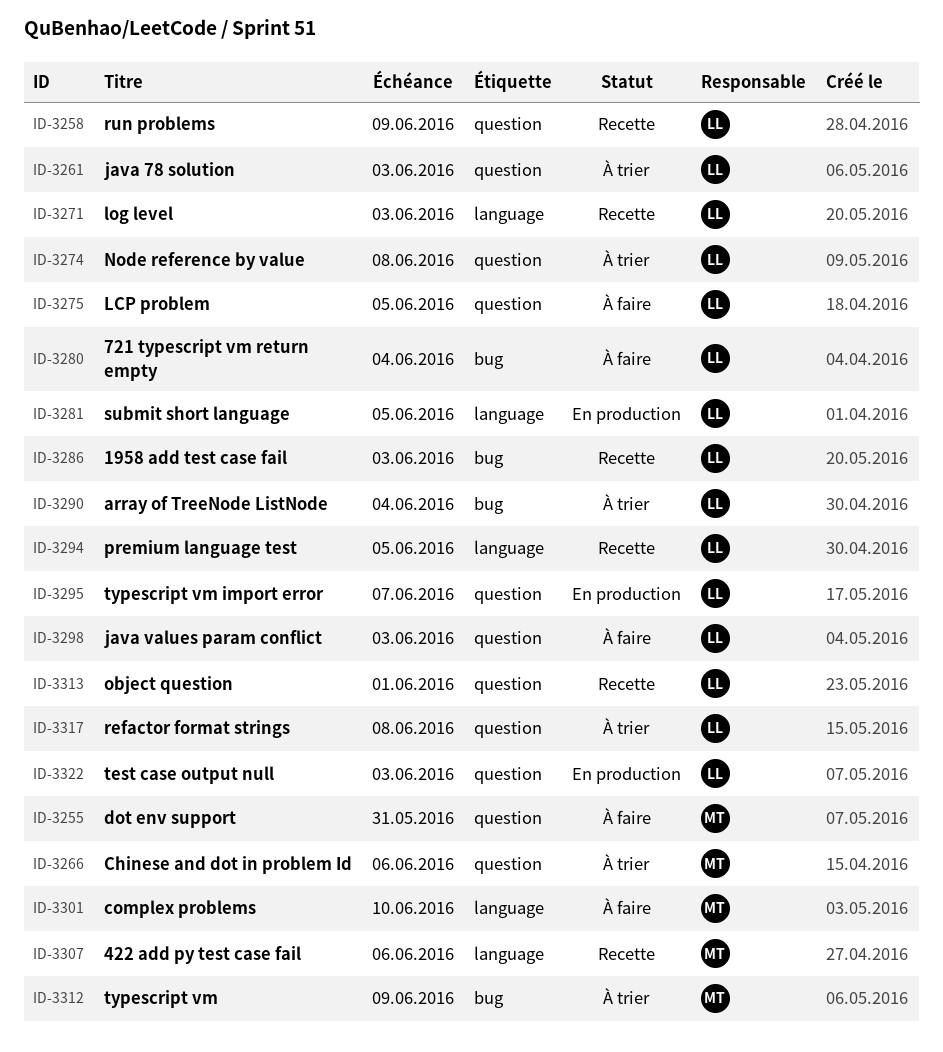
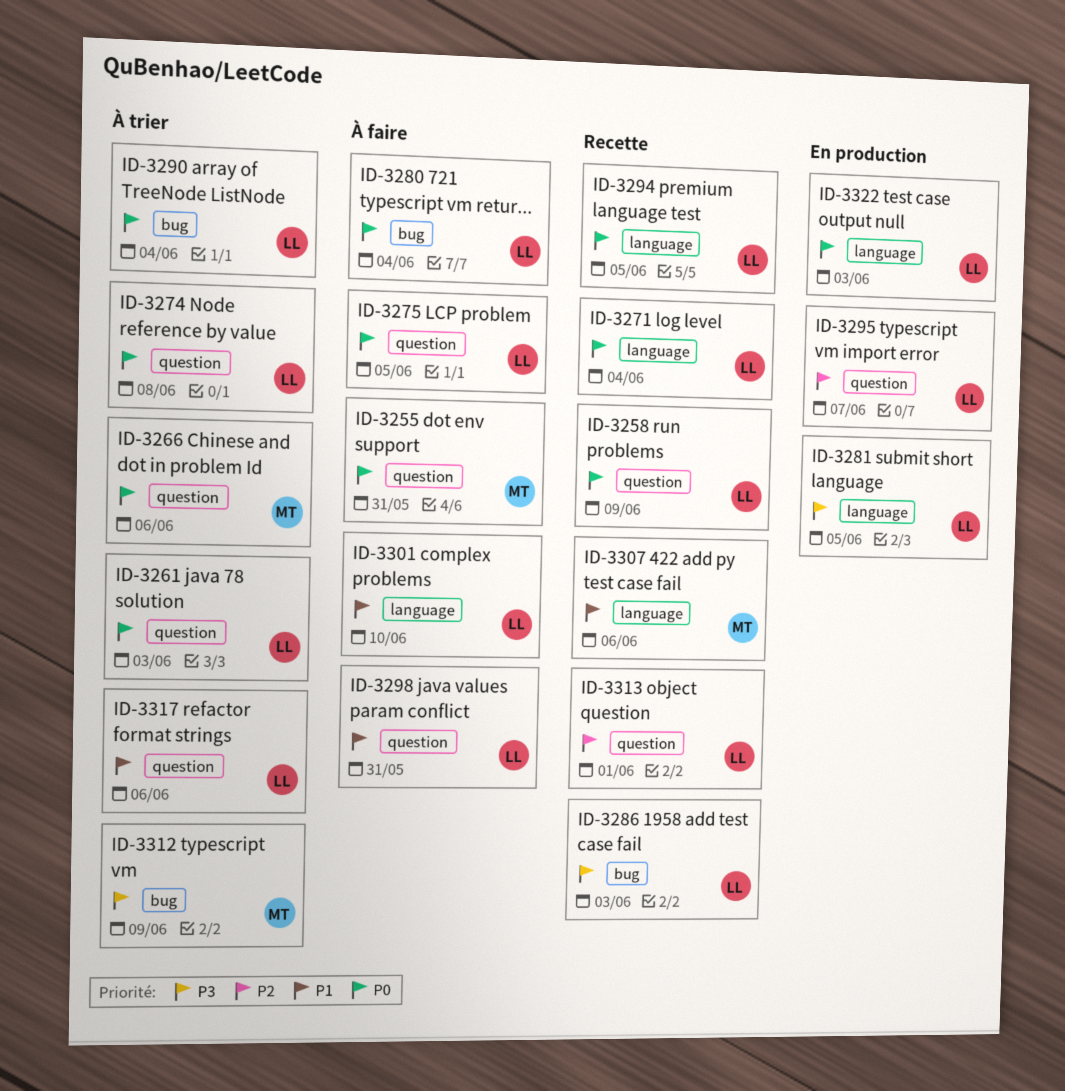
ID-3271, due: Jun 3 -> Jun 4
ID-3298, due: Jun 3 -> May 31
ID-3301, owner: MT -> LL
ID-3317, due: Jun 8 -> Jun 6
ID-3322, label: question -> language

